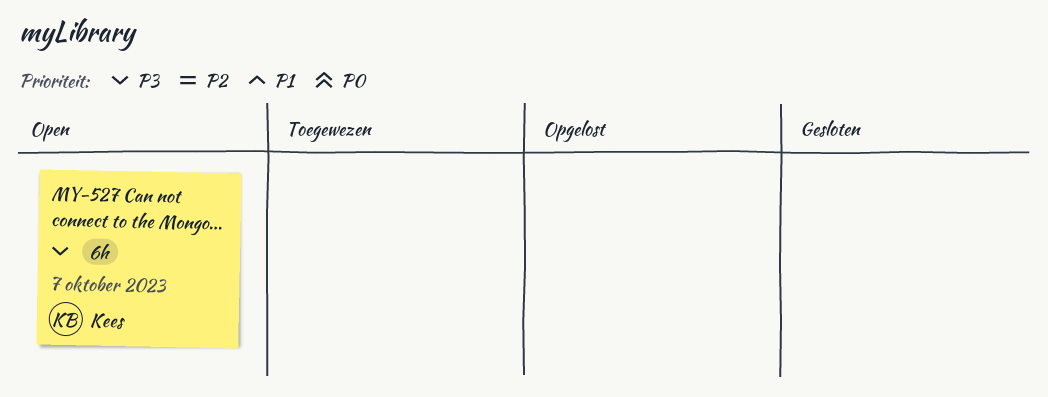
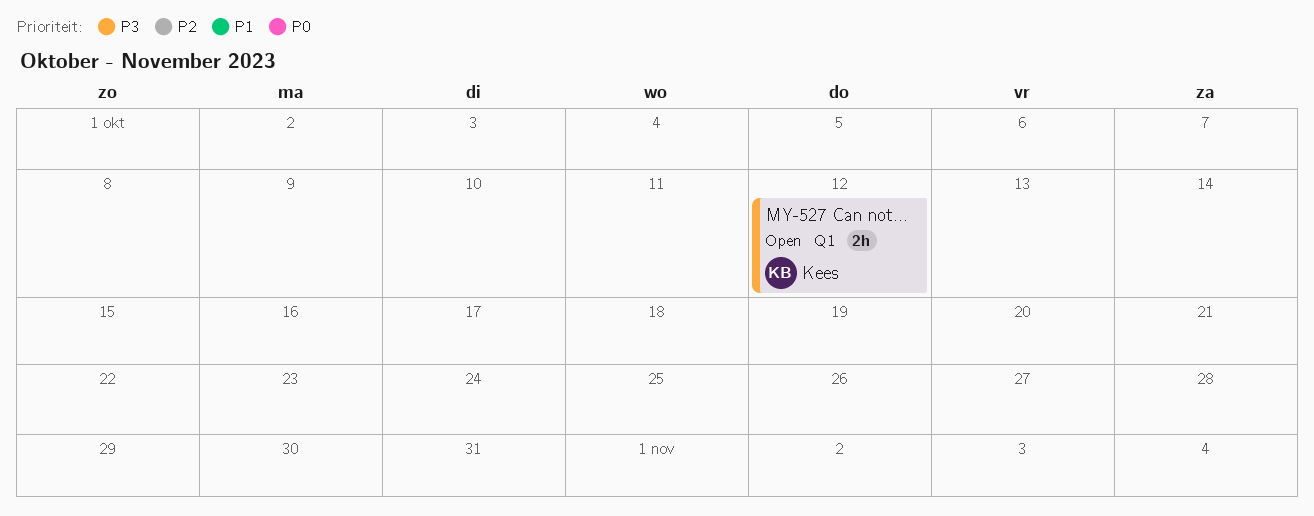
MY-527, estimate: 6h -> 2h
MY-527, due: Oct 7 -> Oct 12

